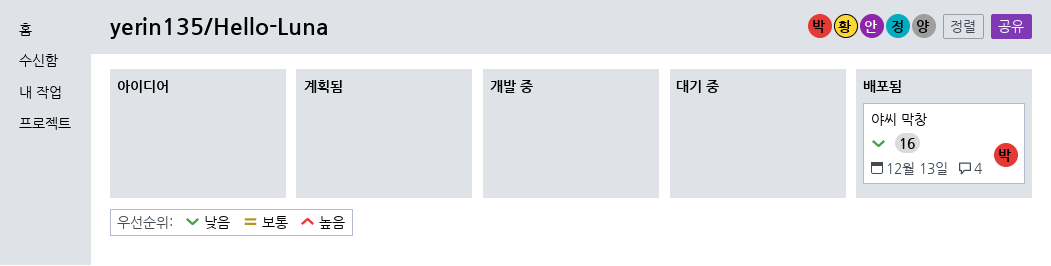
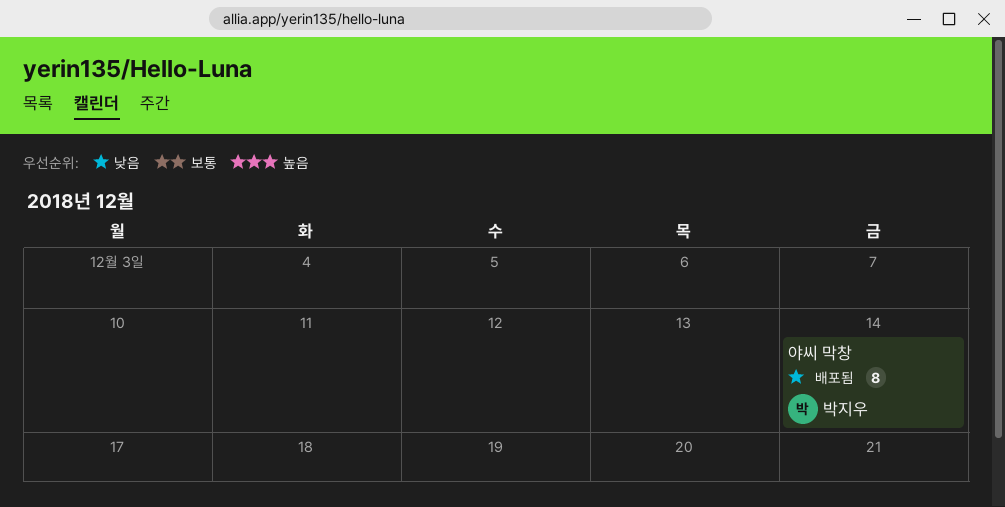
야씨 막창, estimate: 16 -> 8
야씨 막창, due: Dec 13 -> Dec 14

